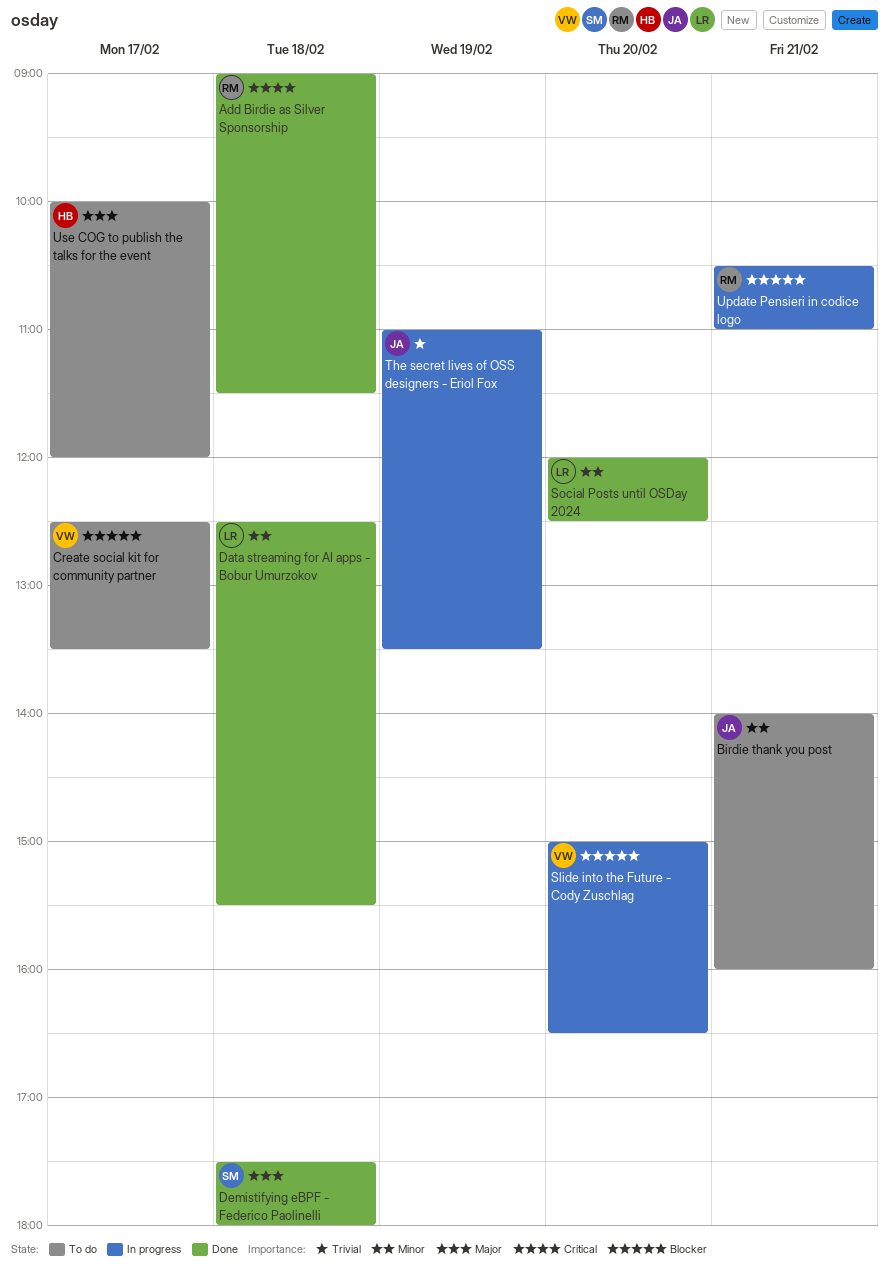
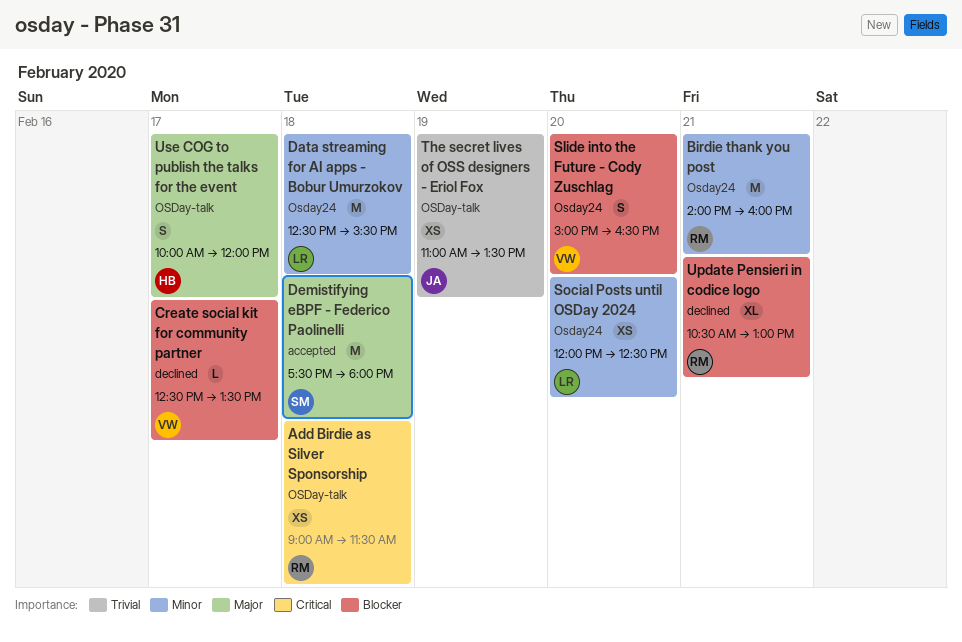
Birdie thank you post, owner: JA -> RM
Update Pensieri in codice logo, ends: 11:00 -> 13:00

